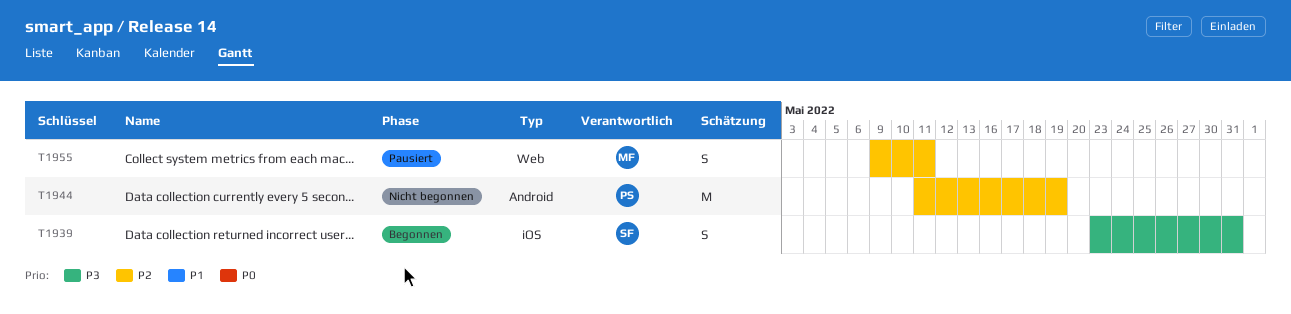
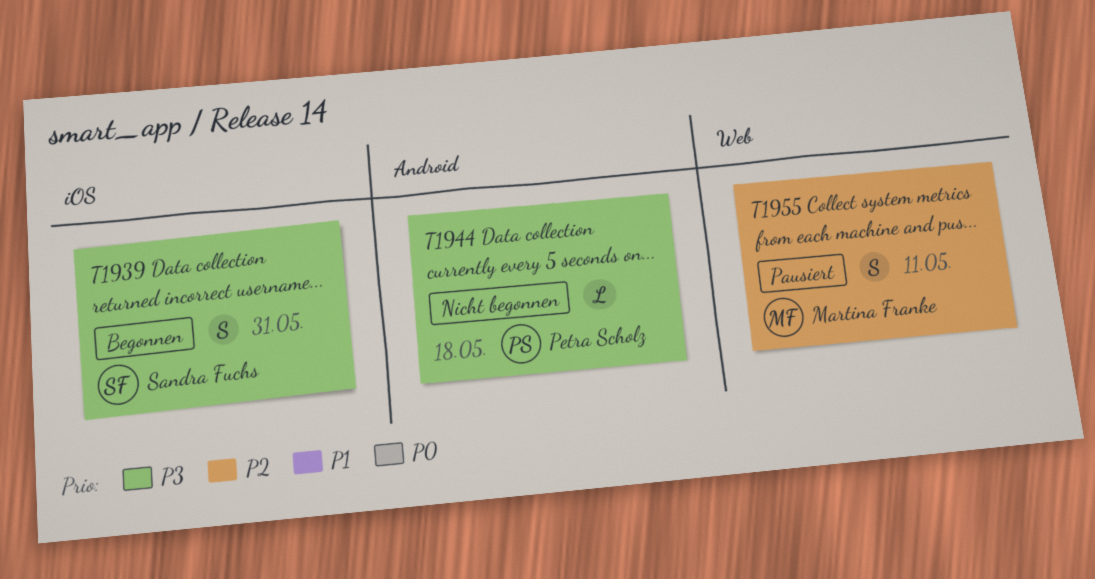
T1944, priority: P2 -> P3
T1944, estimate: M -> L
T1944, due: May 19 -> May 18

